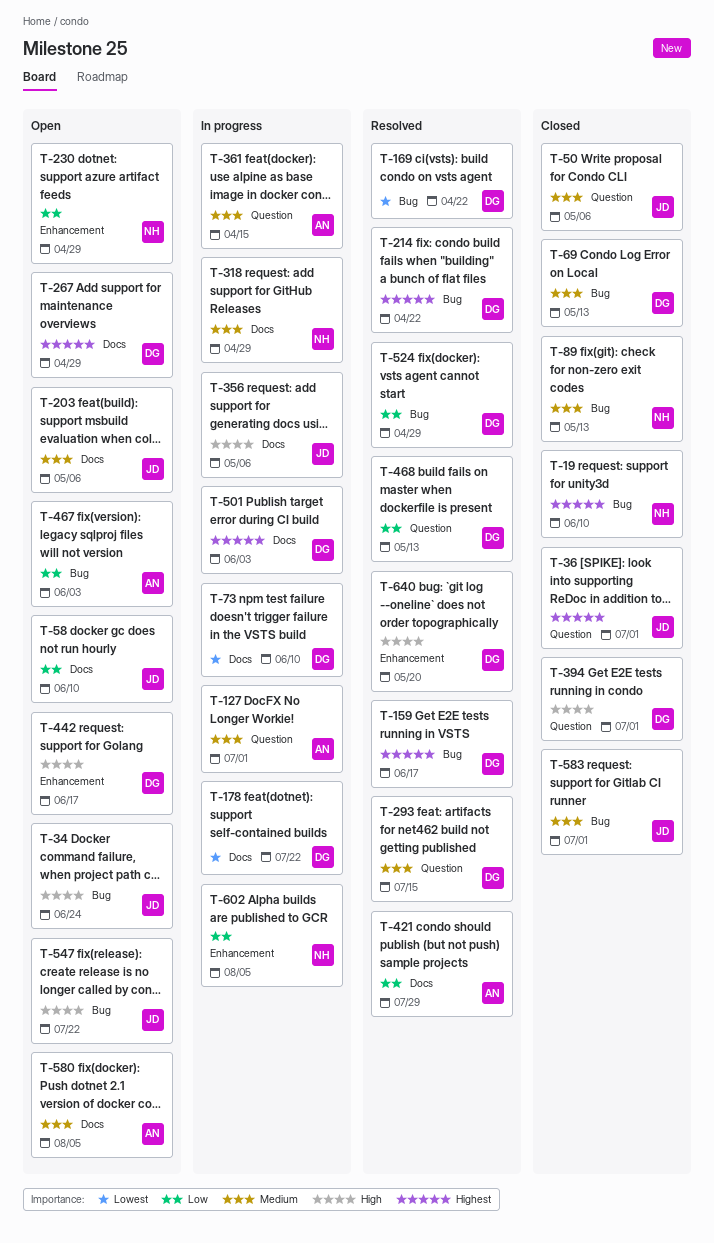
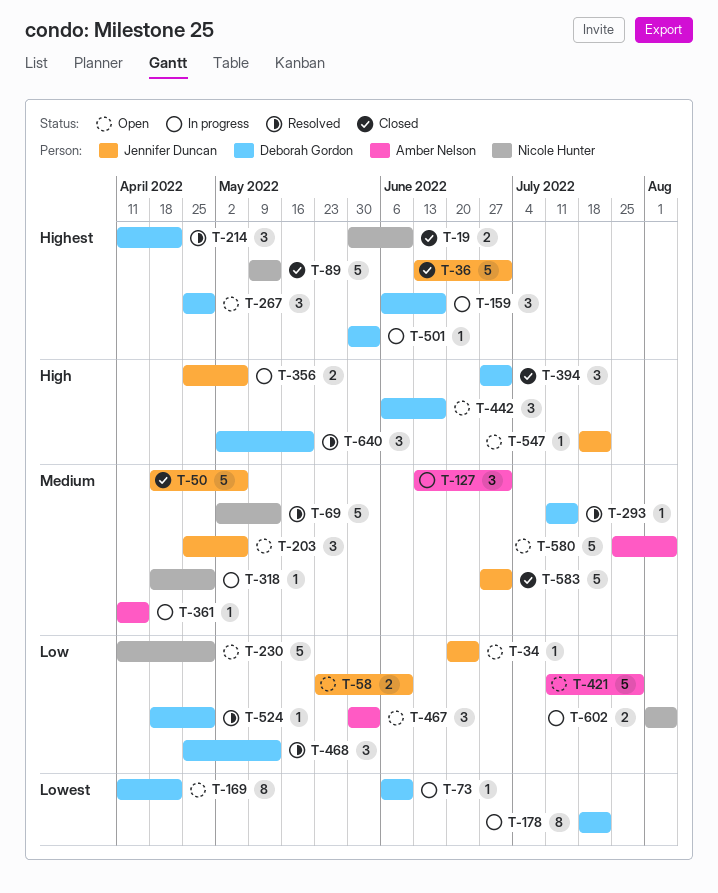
T-34, priority: High -> Low
T-69, status: Closed -> Resolved
T-69, owner: Deborah Gordon -> Nicole Hunter
T-89, priority: Medium -> Highest
T-159, status: Resolved -> In progress
T-169, status: Resolved -> Open
T-421, status: Resolved -> Open

